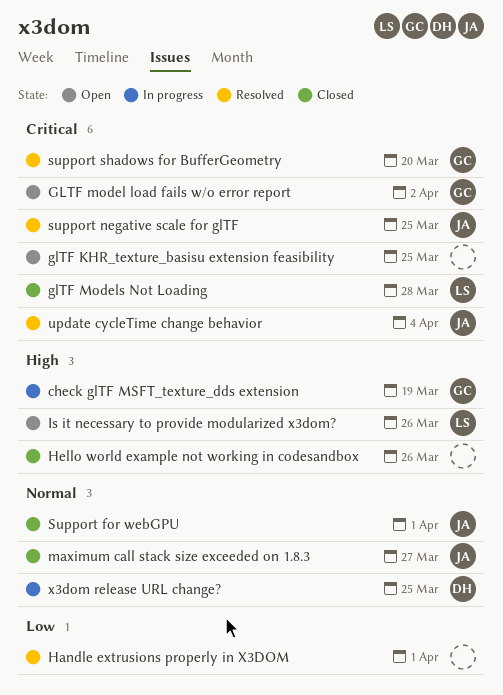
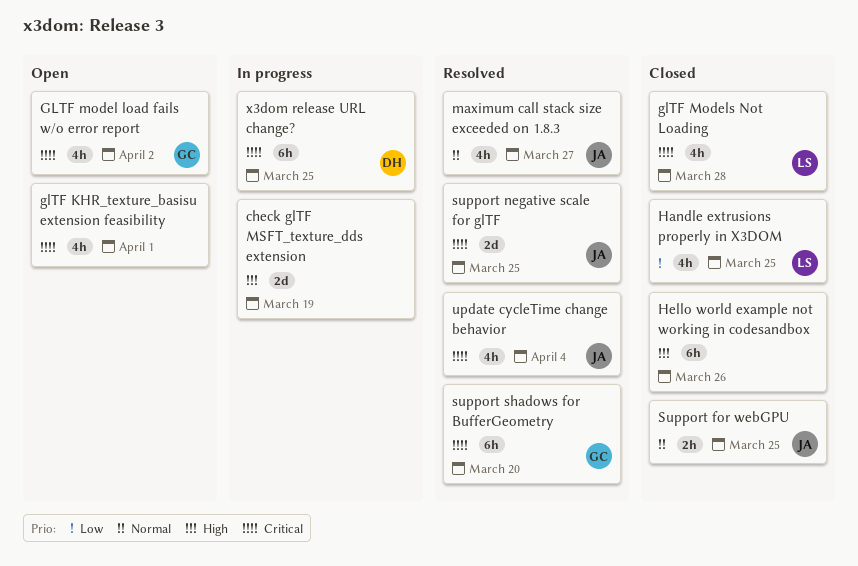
check glTF MSFT_texture_dds extension, owner: GC -> none
glTF KHR_texture_basisu extension feasibility, due: Mar 25 -> Apr 1
Handle extrusions properly in X3DOM, status: Resolved -> Closed
Handle extrusions properly in X3DOM, owner: none -> LS
Handle extrusions properly in X3DOM, due: Apr 1 -> Mar 25
Is it necessary to provide modularized x3dom?: present -> none
maximum call stack size exceeded on 1.8.3, status: Closed -> Resolved
Support for webGPU, due: Apr 1 -> Mar 25
x3dom release URL change?, priority: Normal -> Critical

